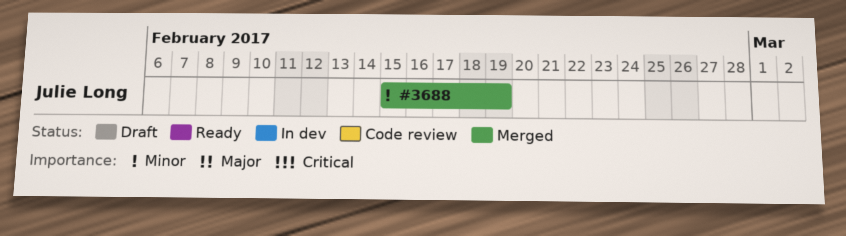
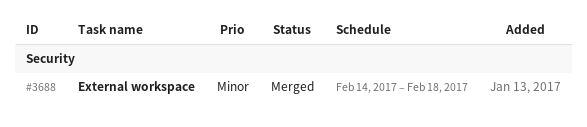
#3688, start: Feb 15 -> Feb 14
#3688, due: Feb 19 -> Feb 18

